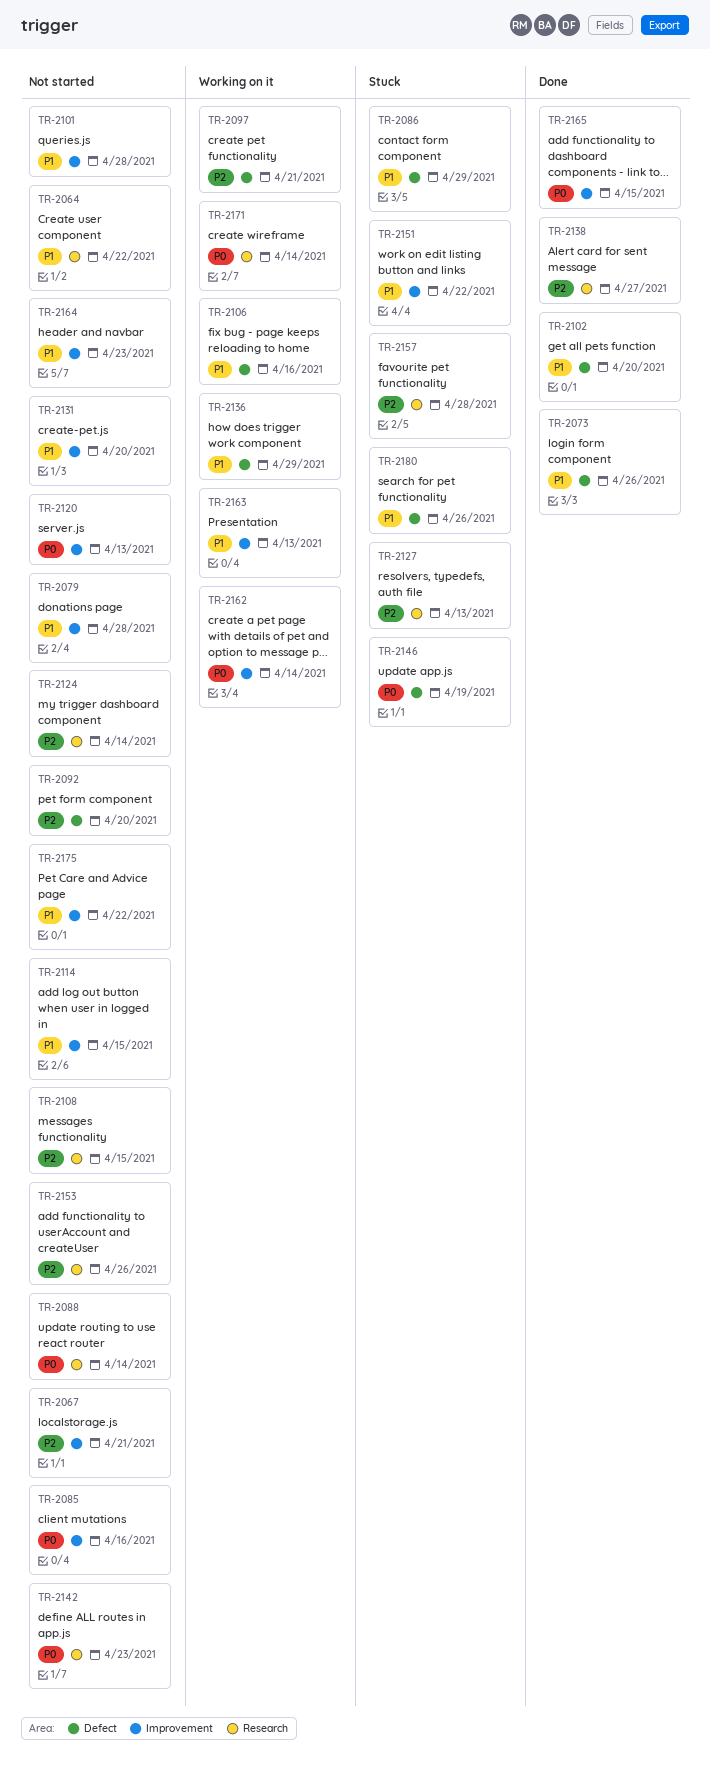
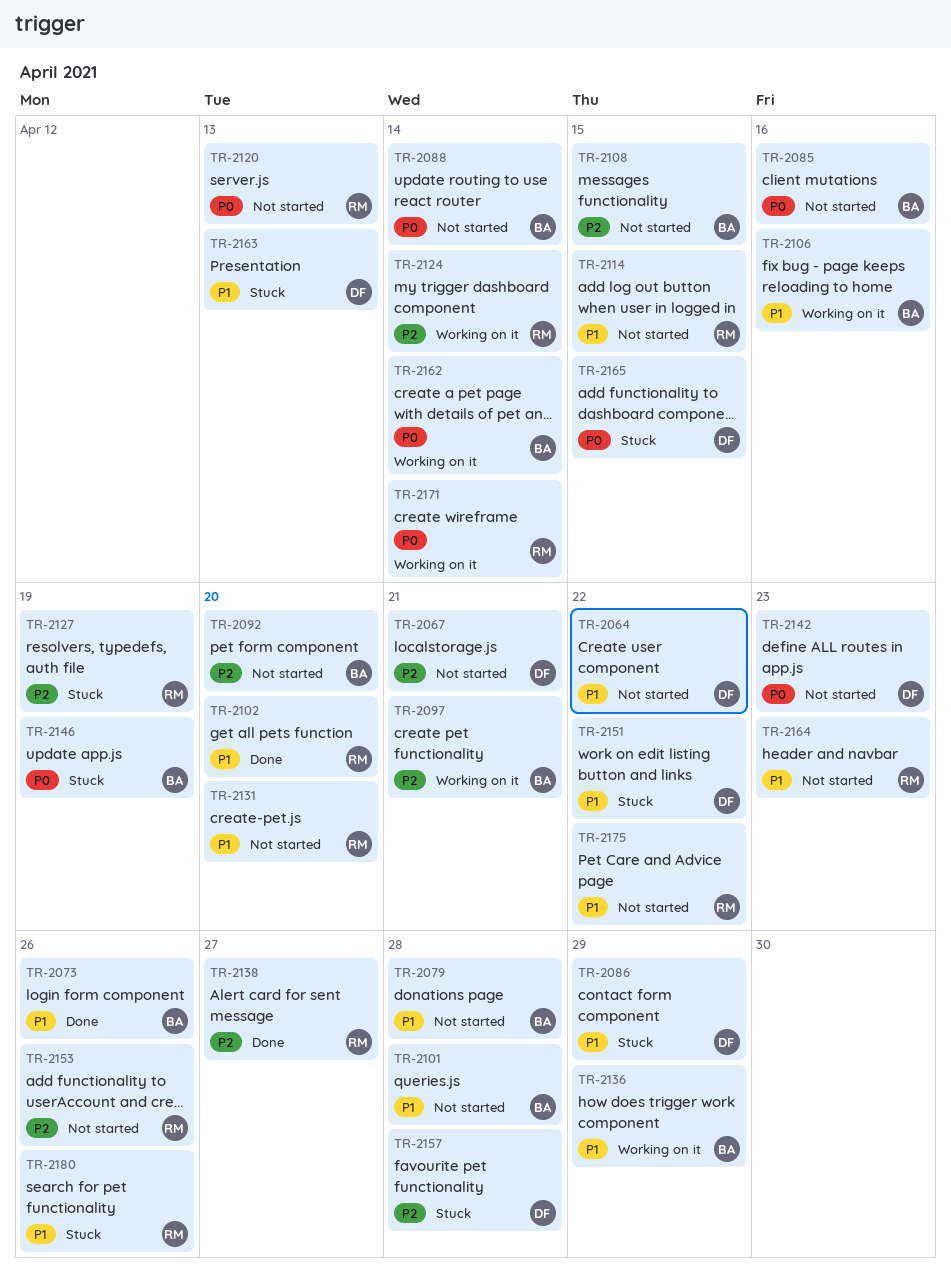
TR-2124, status: Not started -> Working on it
TR-2127, due: Apr 13 -> Apr 19
TR-2163, status: Working on it -> Stuck
TR-2165, status: Done -> Stuck

